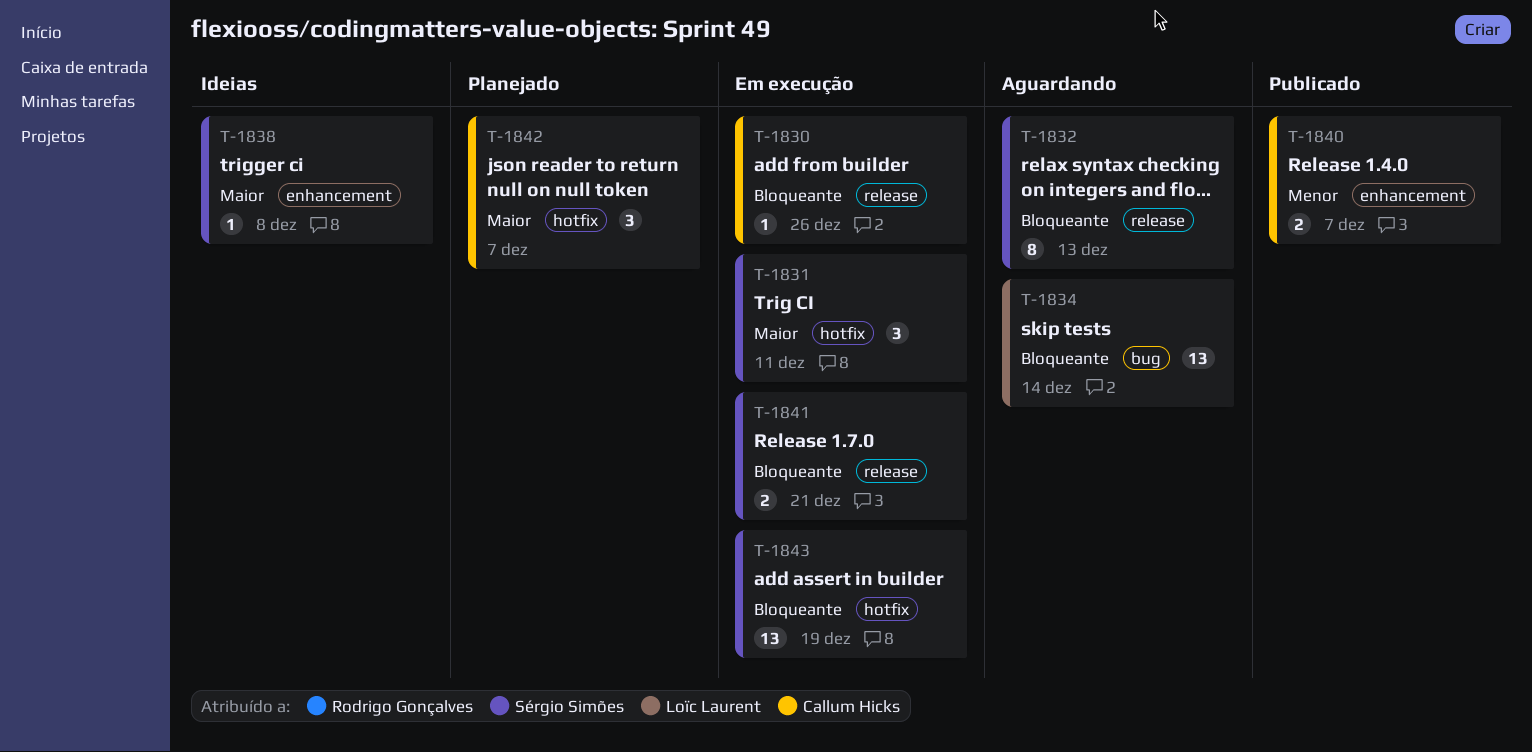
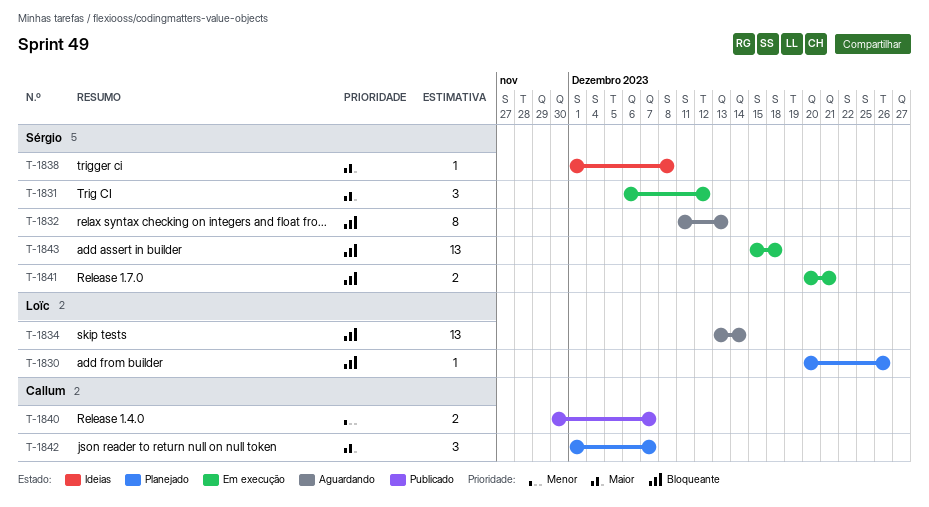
T-1830, status: Em execução -> Planejado
T-1830, owner: Callum Hicks -> Loïc Laurent
T-1831, due: Dec 11 -> Dec 12
T-1843, due: Dec 19 -> Dec 18

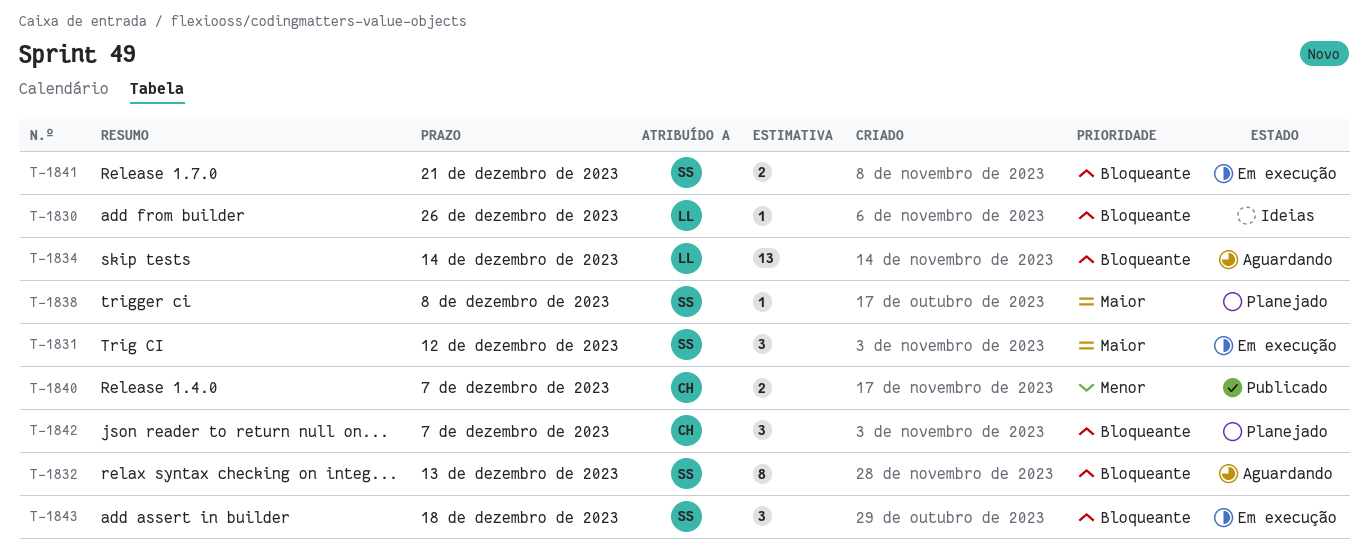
T-1830, status: Planejado -> Ideias
T-1838, status: Ideias -> Planejado
T-1842, priority: Maior -> Bloqueante
T-1843, estimate: 13 -> 3

